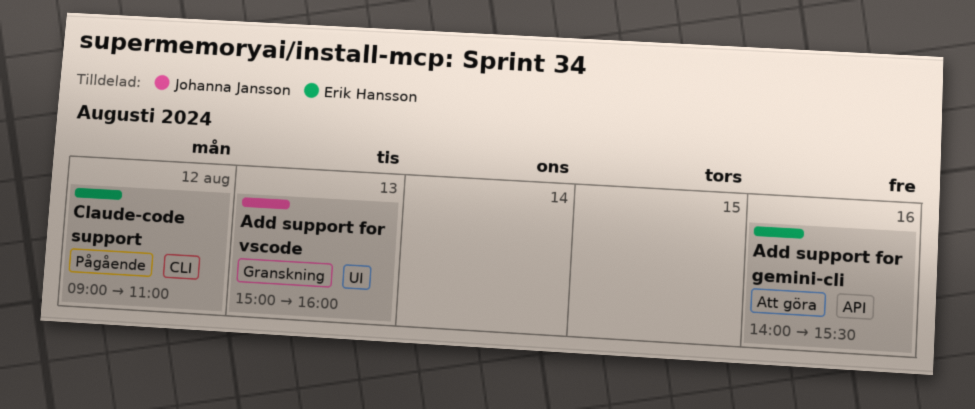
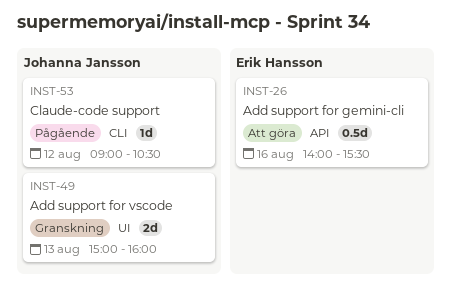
Claude-code support, owner: Erik Hansson -> Johanna Jansson
Claude-code support, ends: 11:00 -> 10:30

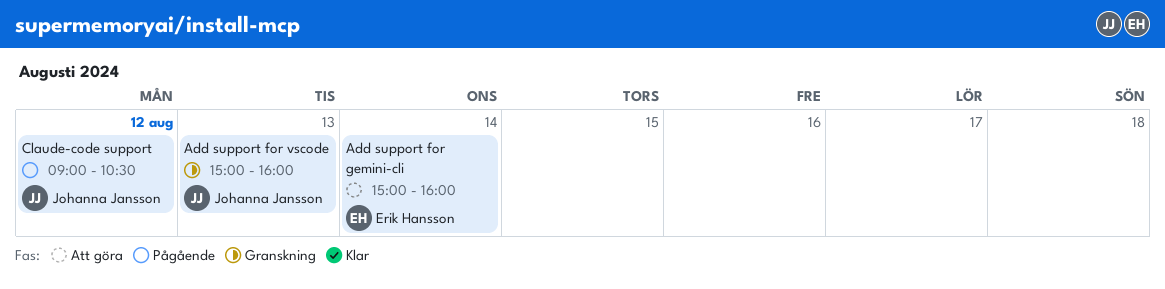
Add support for gemini-cli, day: Aug 16 -> Aug 14
Add support for gemini-cli, begins: 14:00 -> 15:00
Add support for gemini-cli, ends: 15:30 -> 16:00

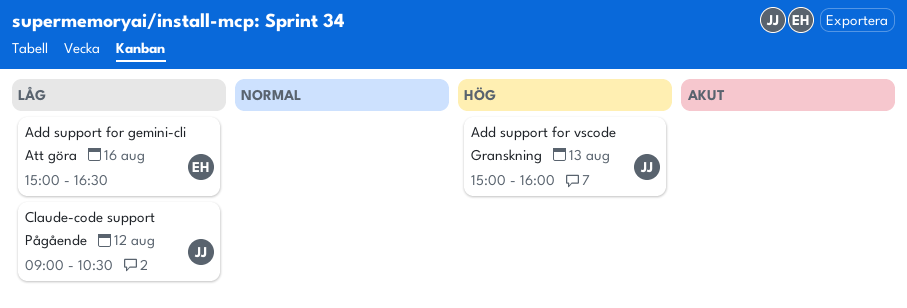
Add support for gemini-cli, day: Aug 14 -> Aug 16
Add support for gemini-cli, ends: 16:00 -> 16:30

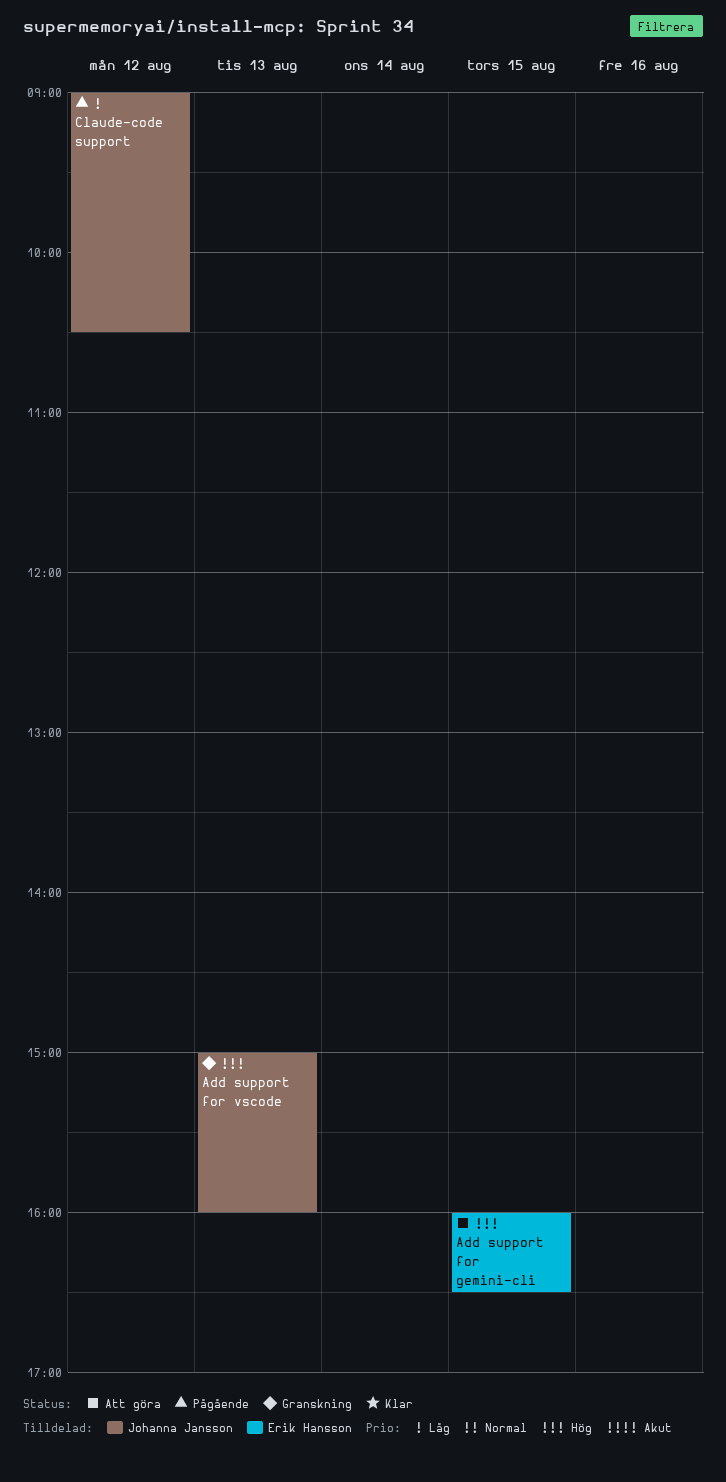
Add support for gemini-cli, priority: Låg -> Hög
Add support for gemini-cli, day: Aug 16 -> Aug 15
Add support for gemini-cli, begins: 15:00 -> 16:00

